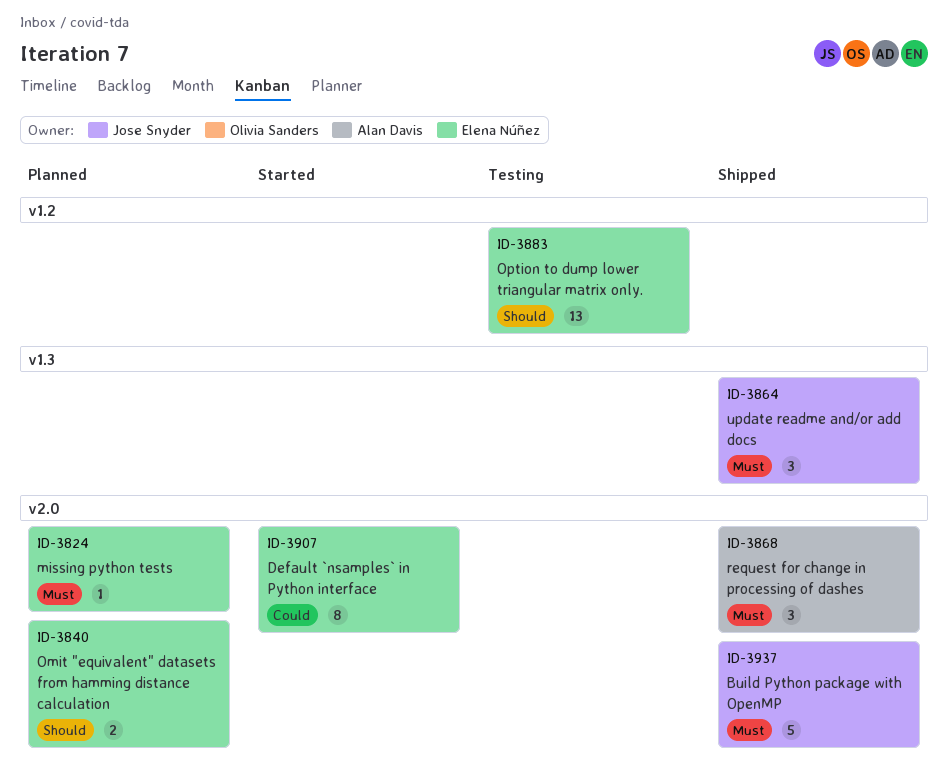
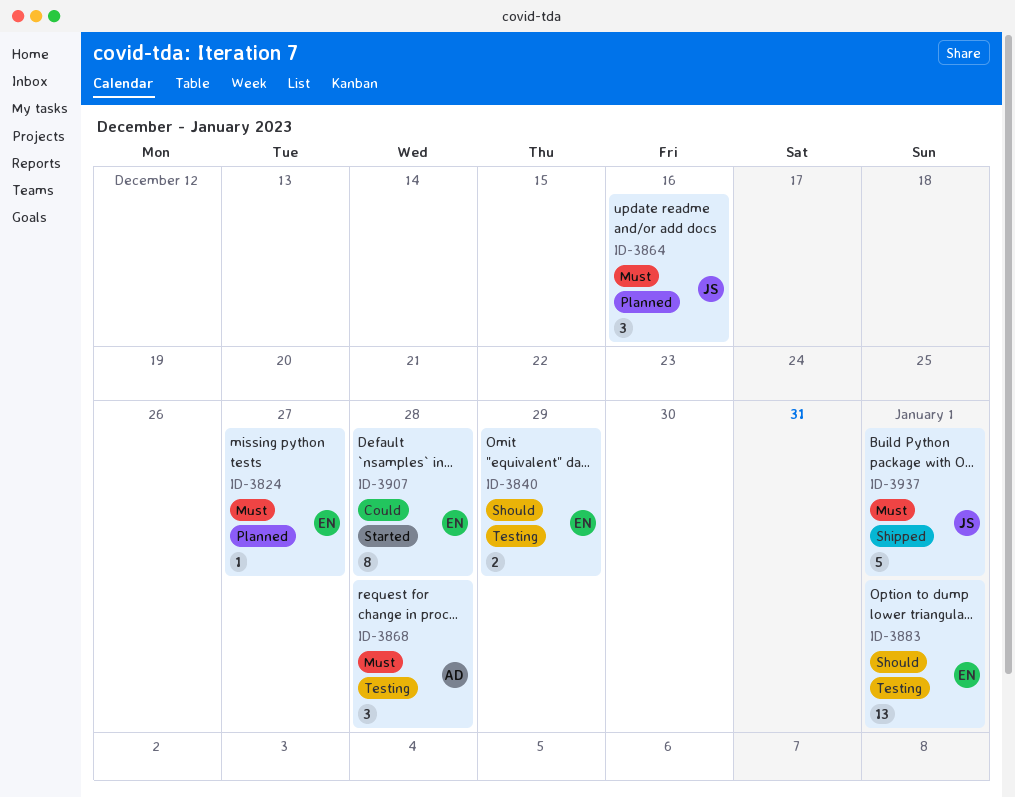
ID-3840, status: Planned -> Testing
ID-3864, status: Shipped -> Planned
ID-3868, status: Shipped -> Testing

